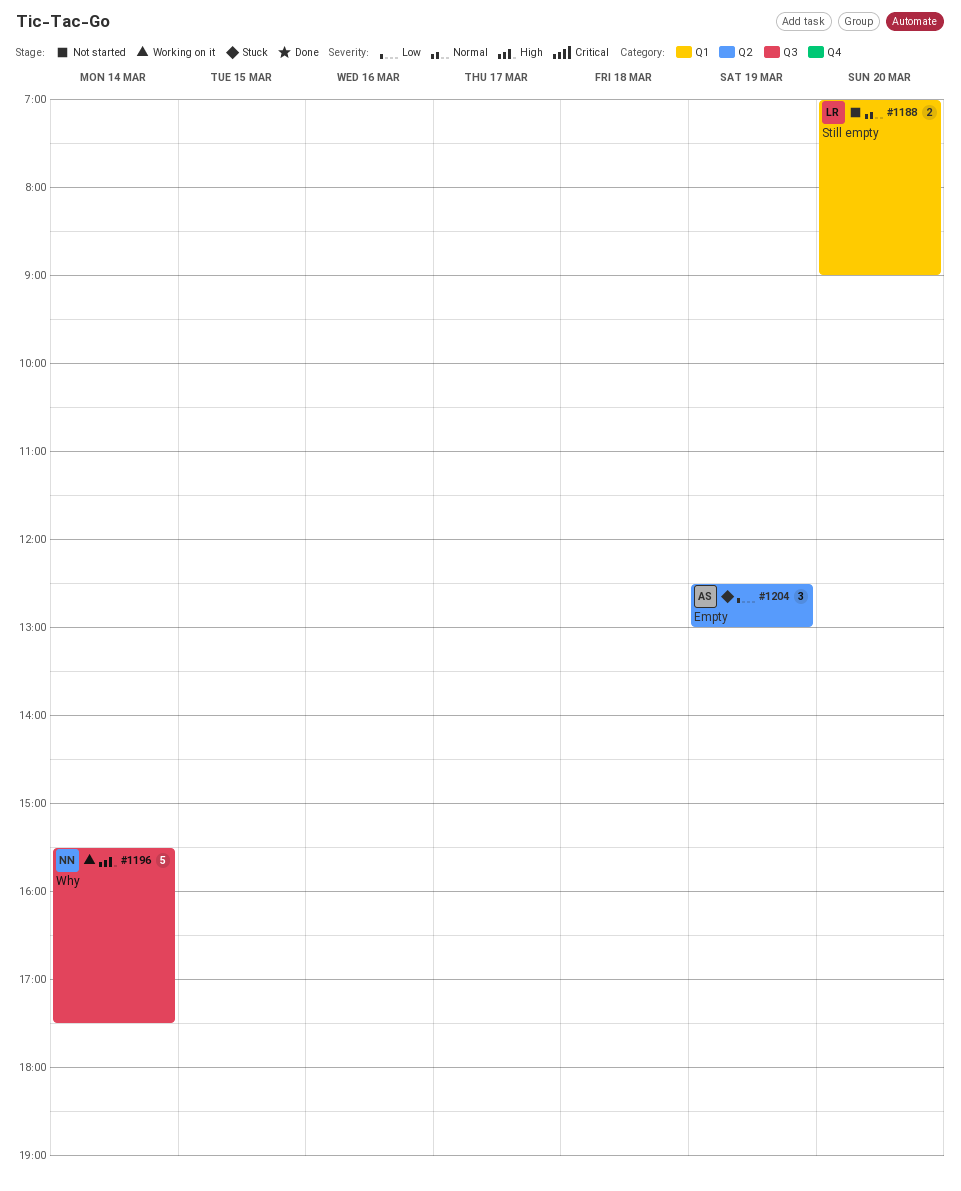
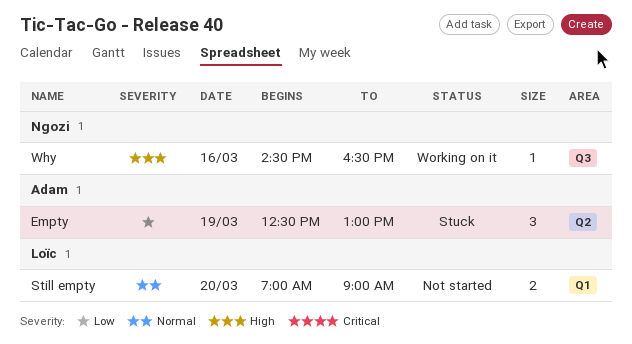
Why, estimate: 5 -> 1
Why, day: Mar 14 -> Mar 16
Why, begins: 15:30 -> 14:30
Why, ends: 17:30 -> 16:30

